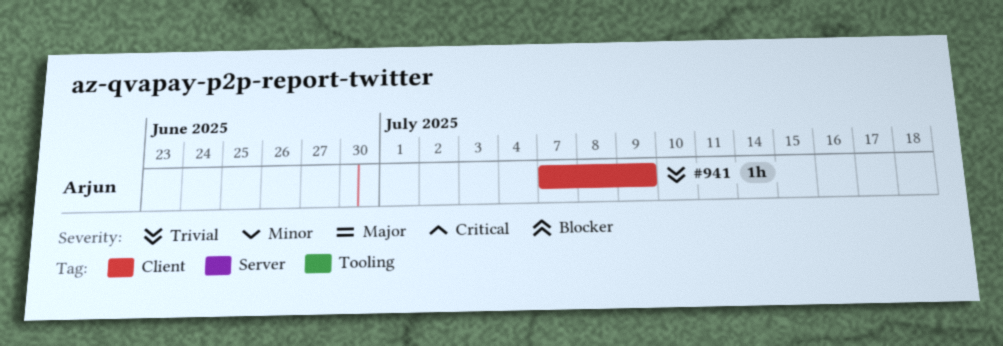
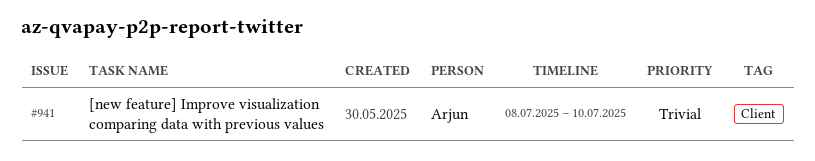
#941, start: Jul 7 -> Jul 8
#941, due: Jul 9 -> Jul 10

